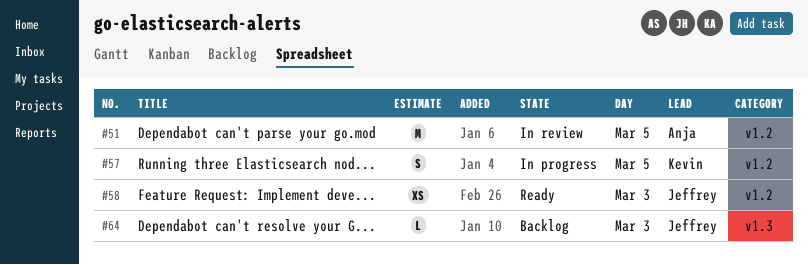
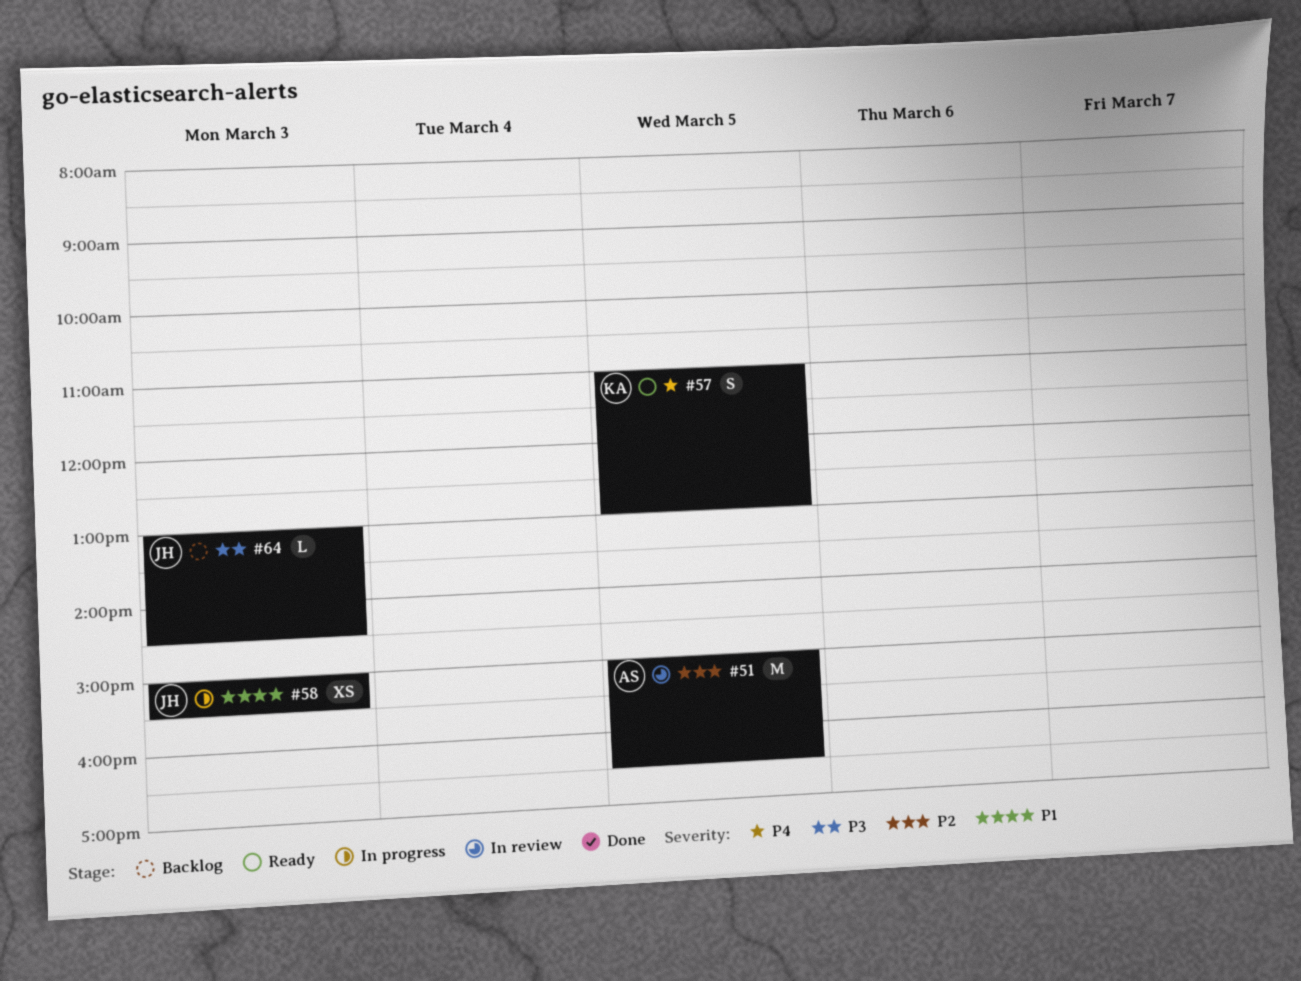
#57, status: In progress -> Ready
#58, status: Ready -> In progress

